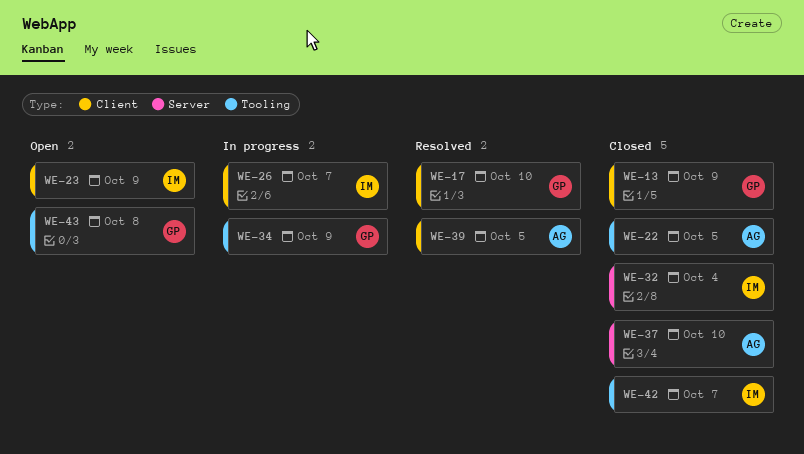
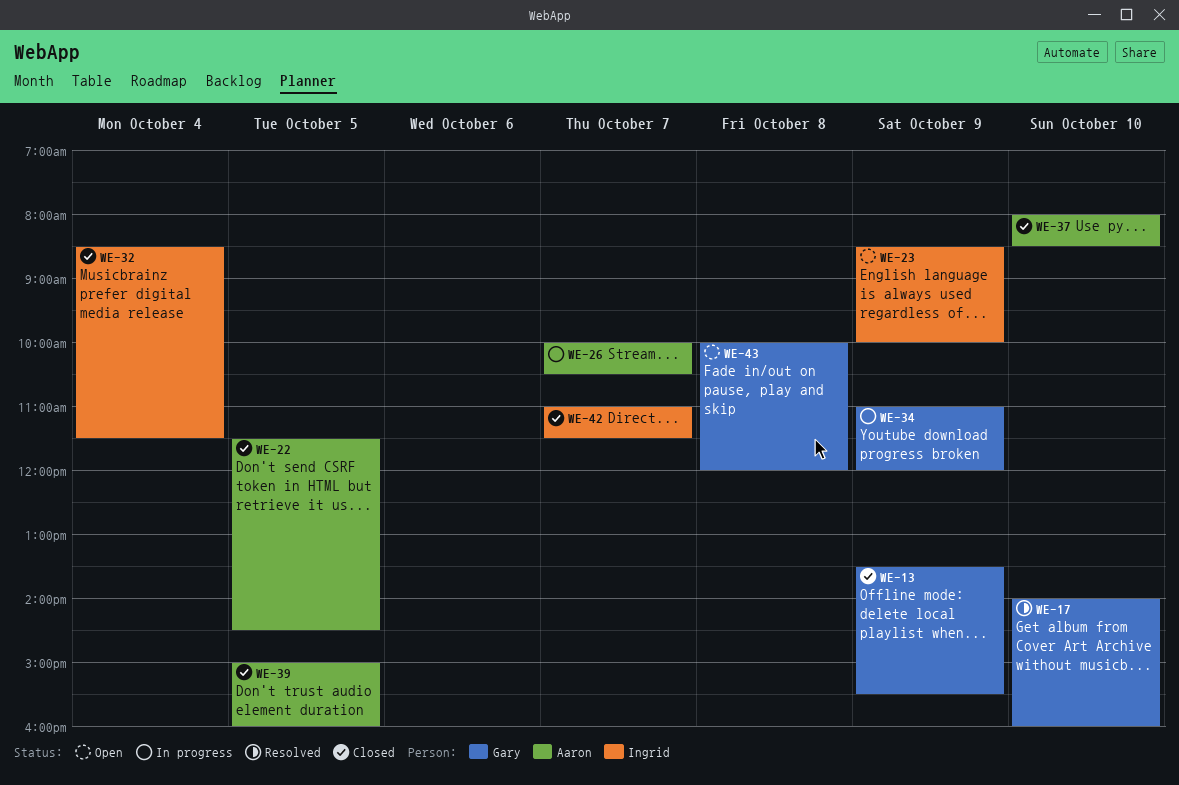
WE-26, owner: Ingrid -> Aaron
WE-39, status: Resolved -> Closed

